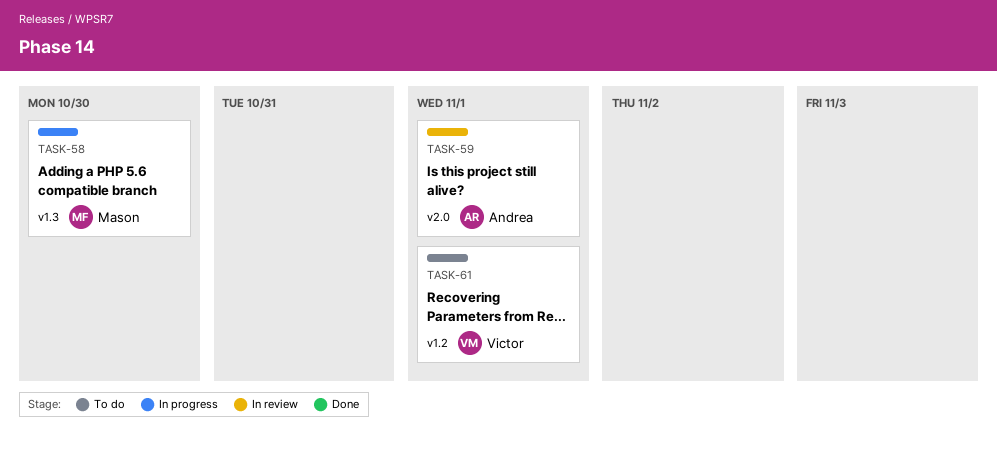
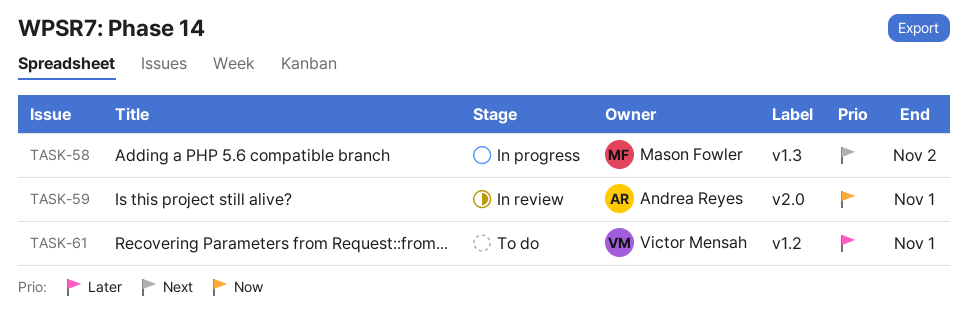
TASK-58, due: Oct 30 -> Nov 2

